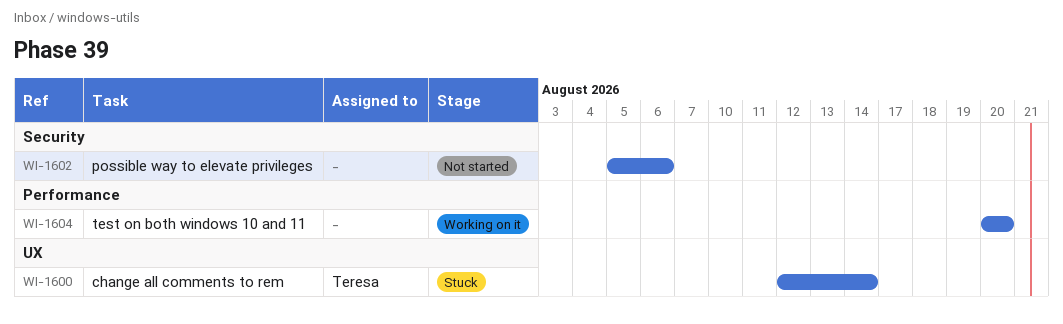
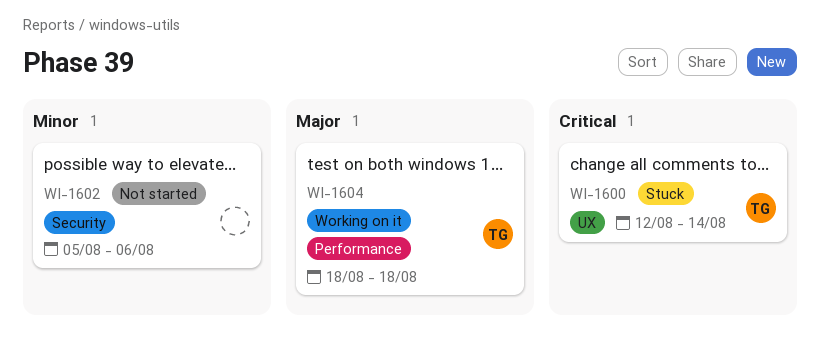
WI-1604, owner: none -> Teresa
WI-1604, start: Aug 20 -> Aug 18
WI-1604, due: Aug 20 -> Aug 18

